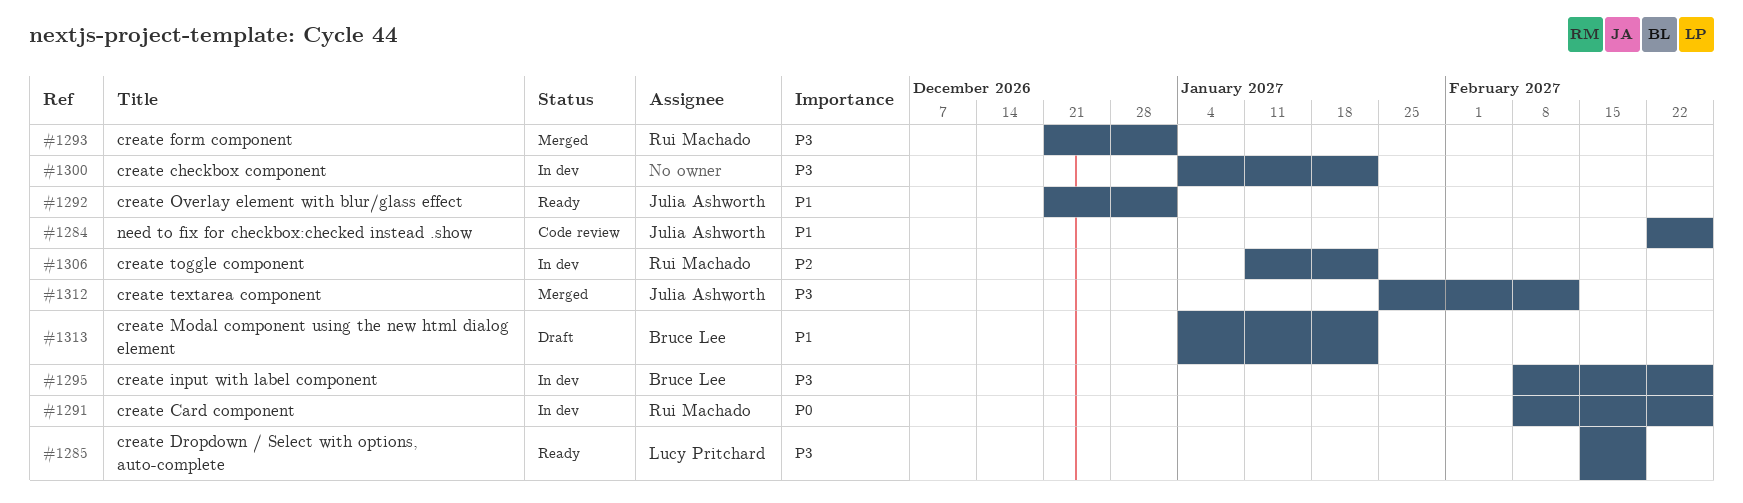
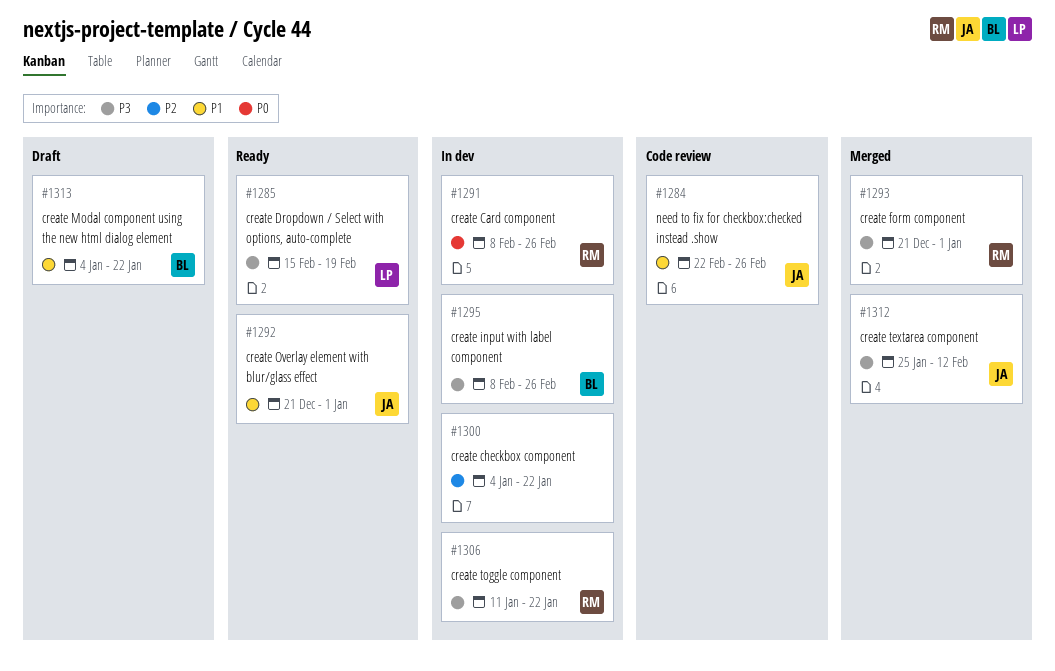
#1300, priority: P3 -> P2
#1306, priority: P2 -> P3

